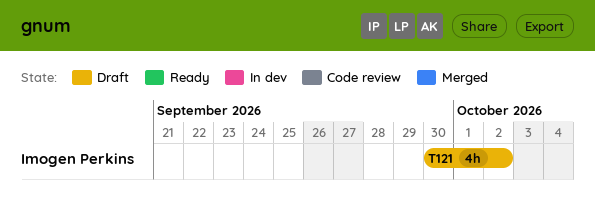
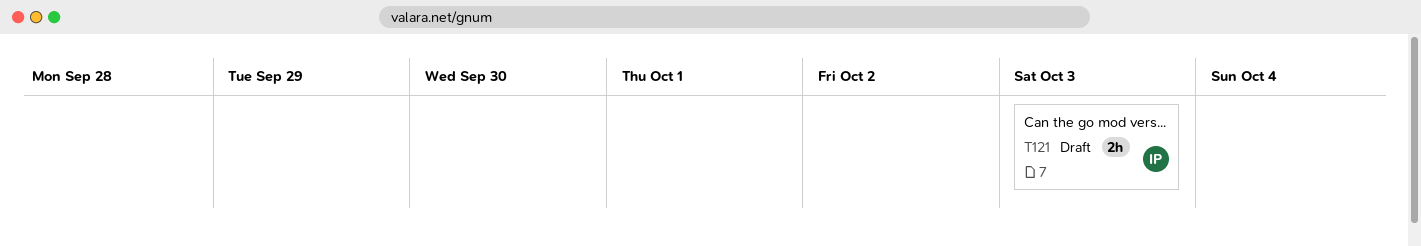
T121, estimate: 4h -> 2h
T121, due: Oct 2 -> Oct 3

